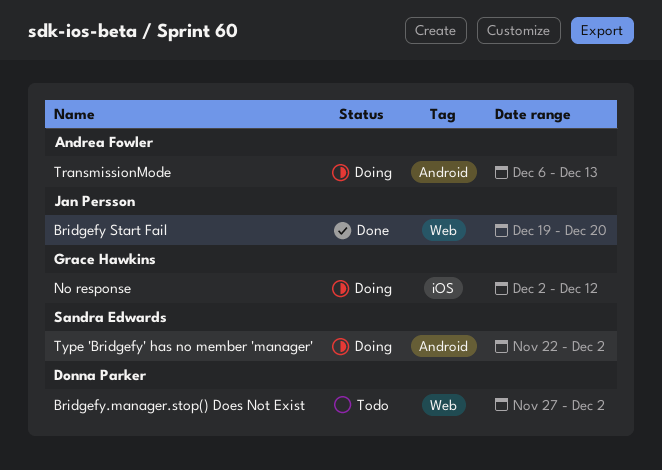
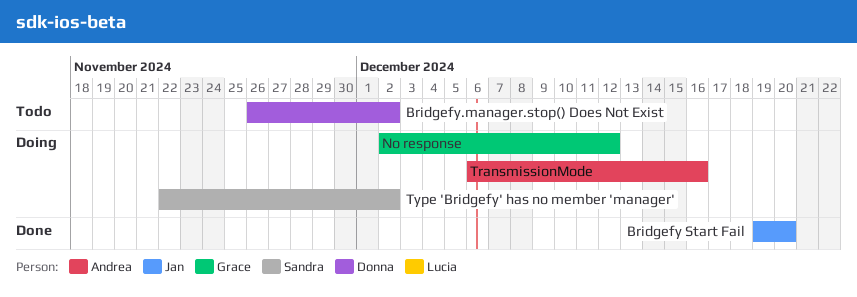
Bridgefy.manager.stop() Does Not Exist, start: Nov 27 -> Nov 26
TransmissionMode, due: Dec 13 -> Dec 16

